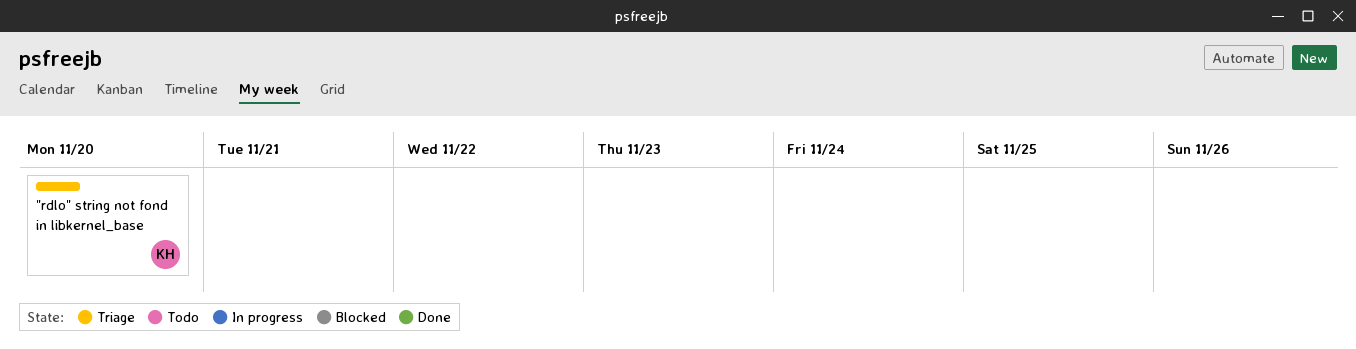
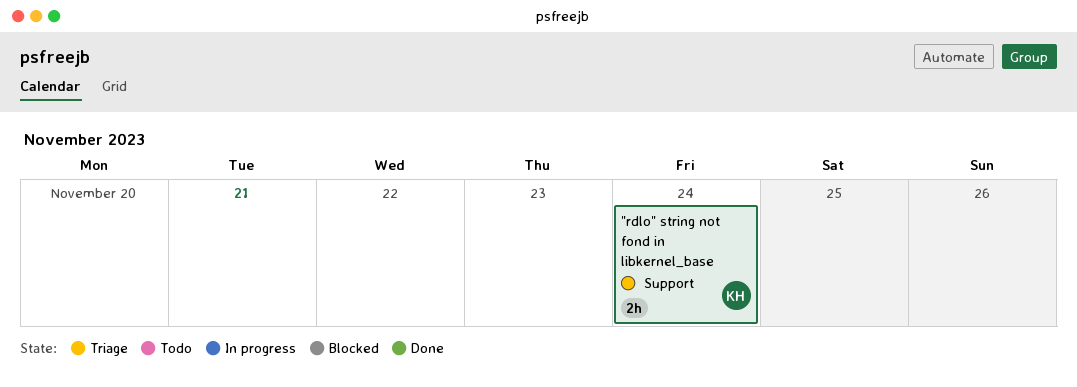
"rdlo" string not fond in libkernel_base, due: Nov 20 -> Nov 24

